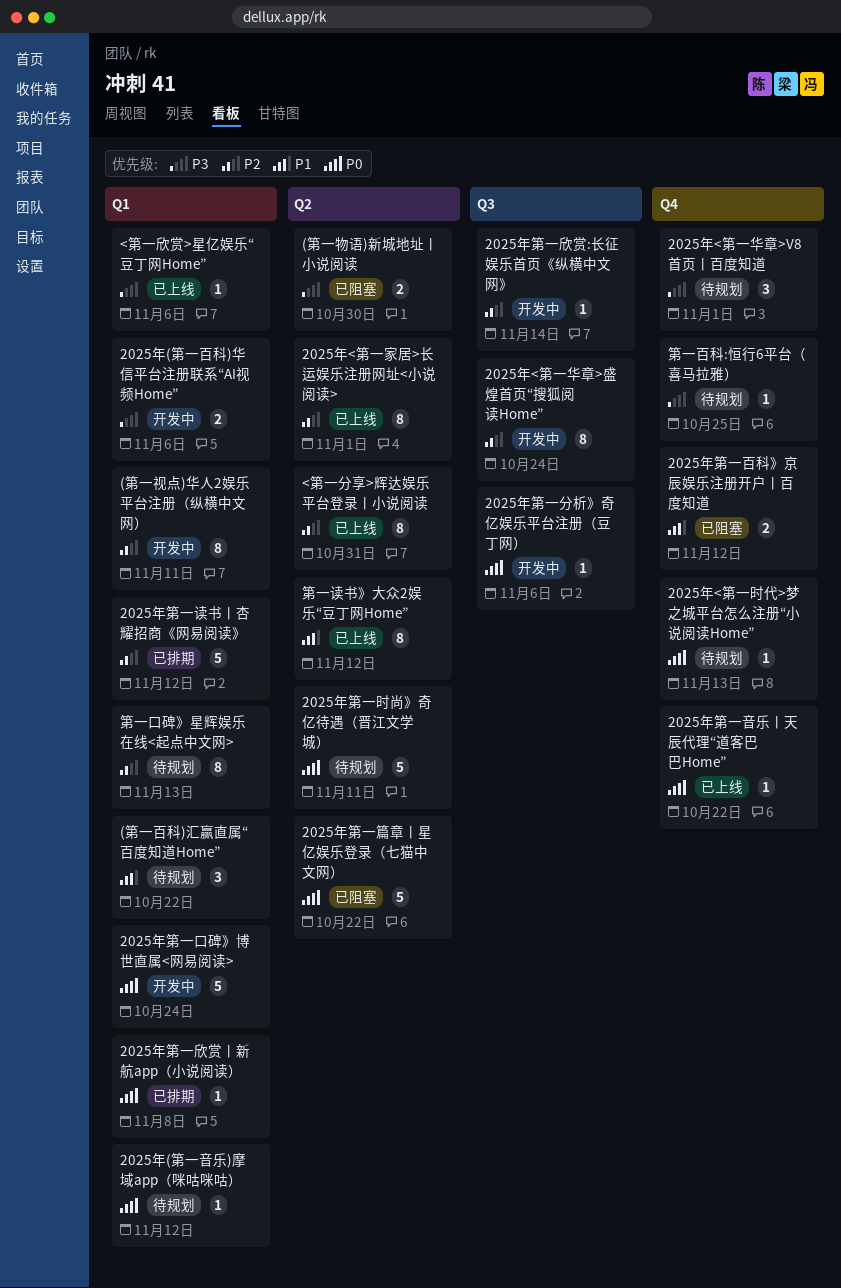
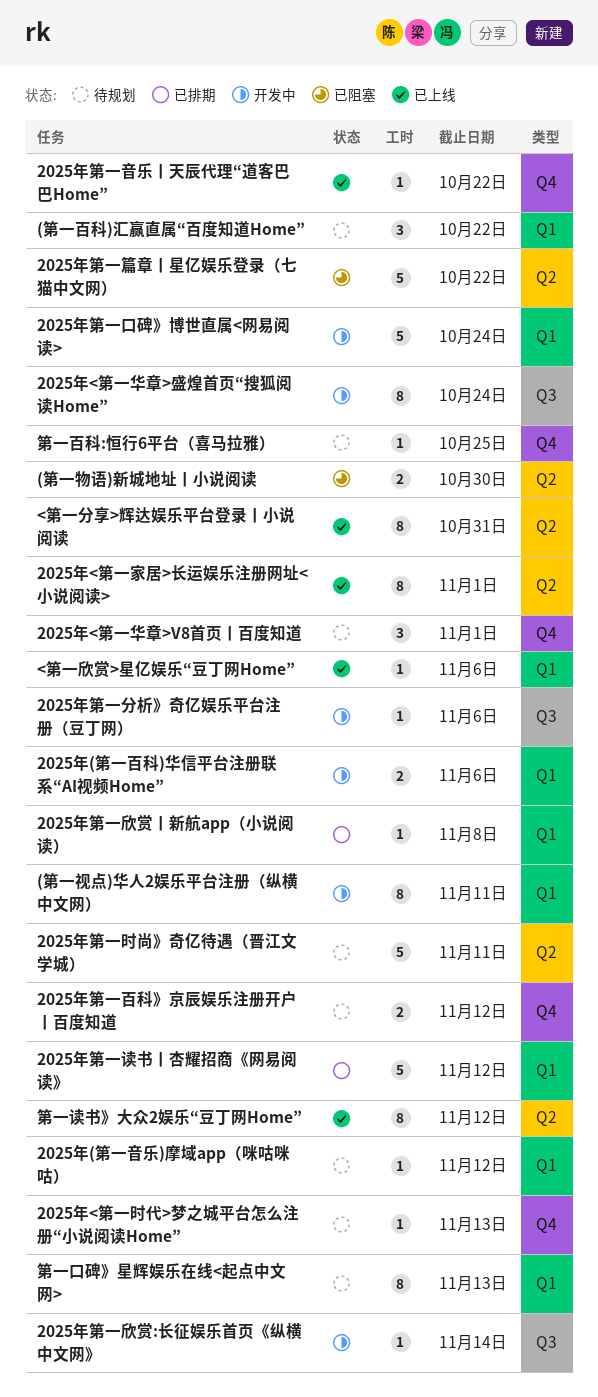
2025年第一百科》京辰娱乐注册开户丨百度知道, status: 已阻塞 -> 待规划

